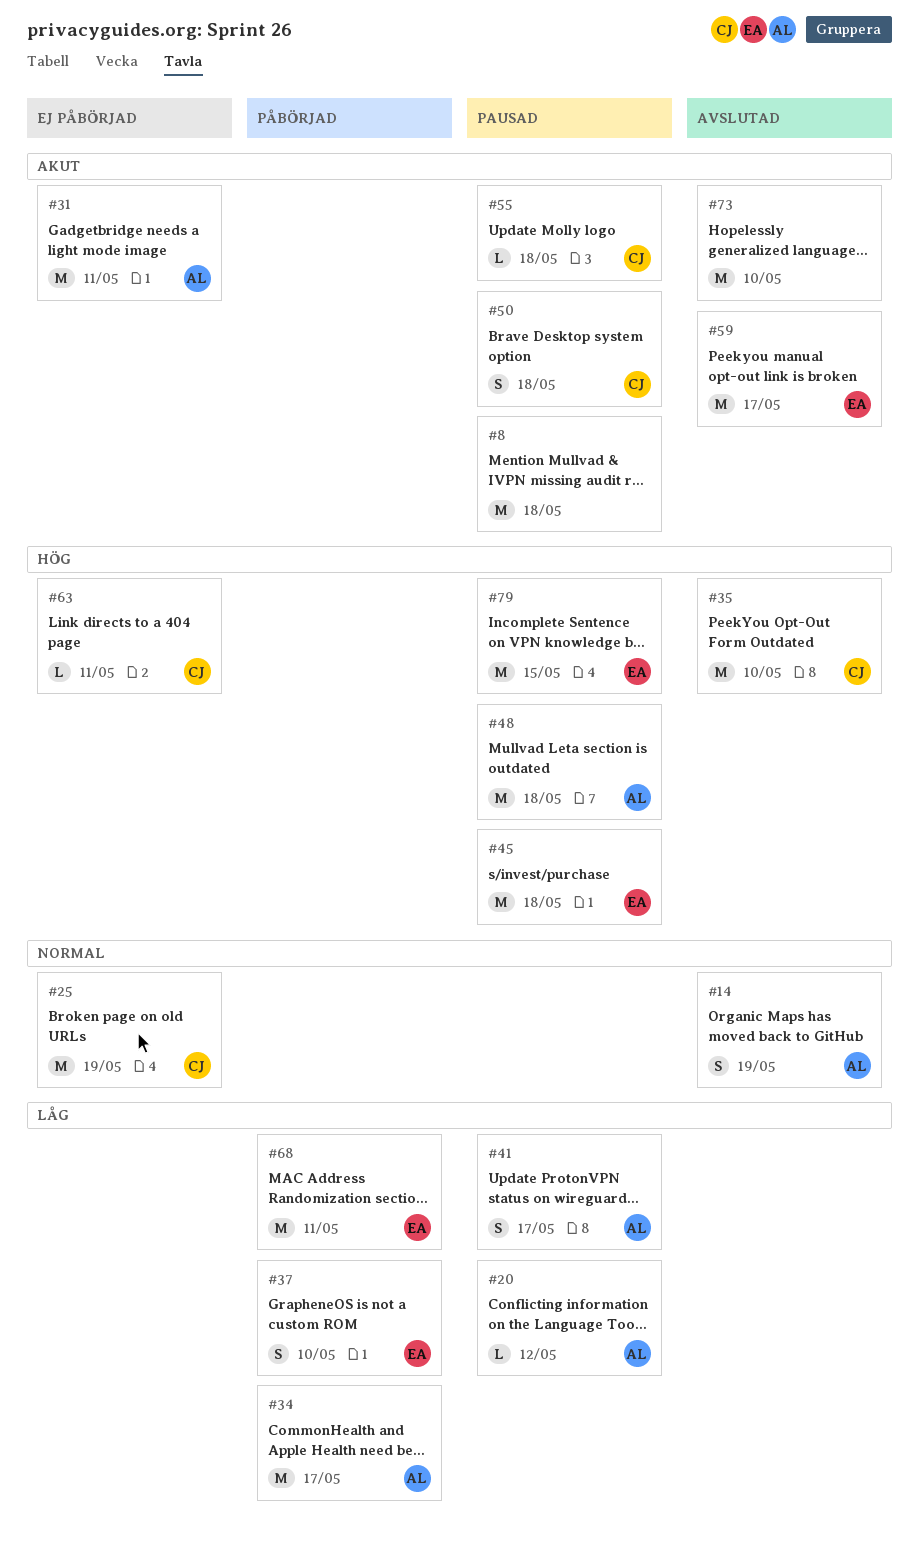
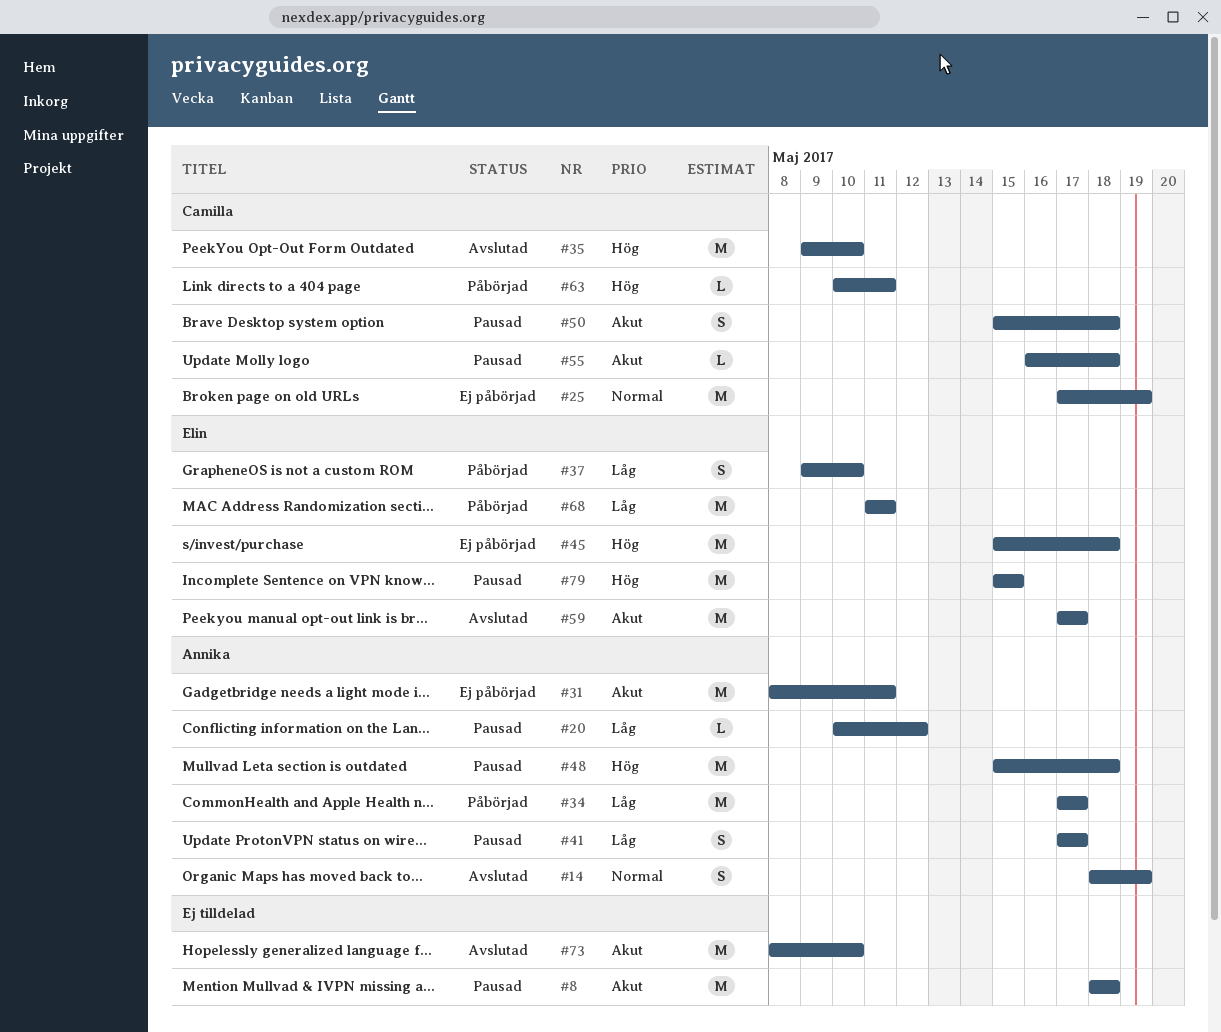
#45, status: Pausad -> Ej påbörjad
#63, status: Ej påbörjad -> Påbörjad

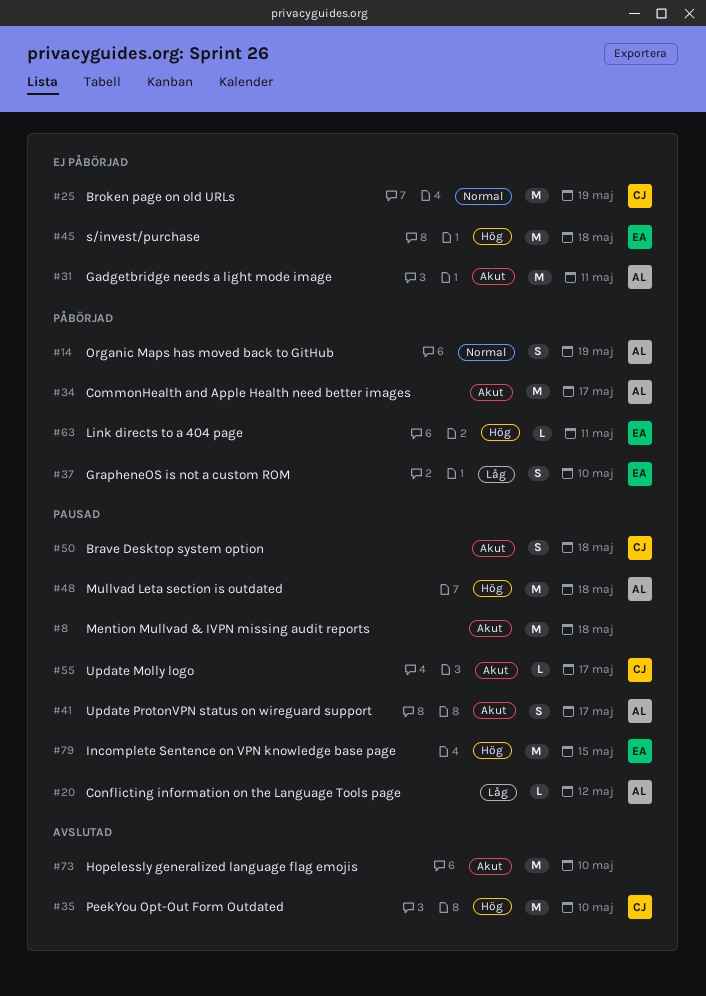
#14, status: Avslutad -> Påbörjad
#34, priority: Låg -> Akut
#41, priority: Låg -> Akut
#55, due: May 18 -> May 17
#59: present -> none
#63, owner: Camilla -> Elin
#68: present -> none

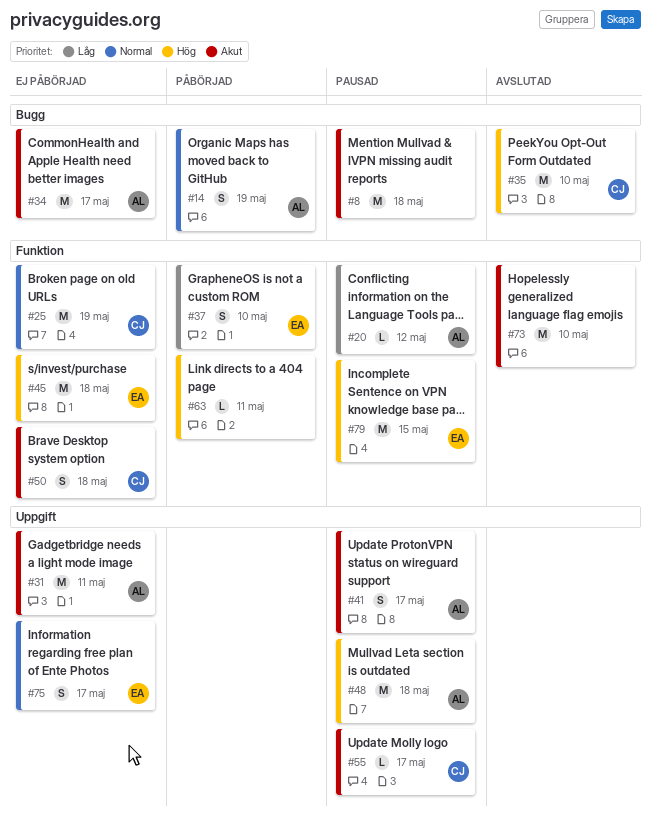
#34, status: Påbörjad -> Ej påbörjad
#50, status: Pausad -> Ej påbörjad
#63, owner: EA -> none
#75: none -> present

